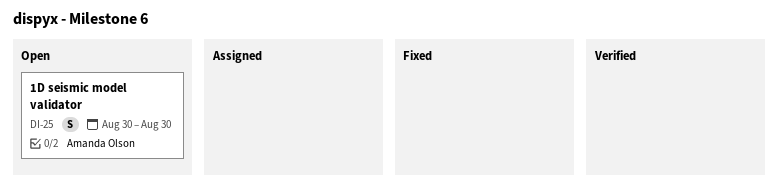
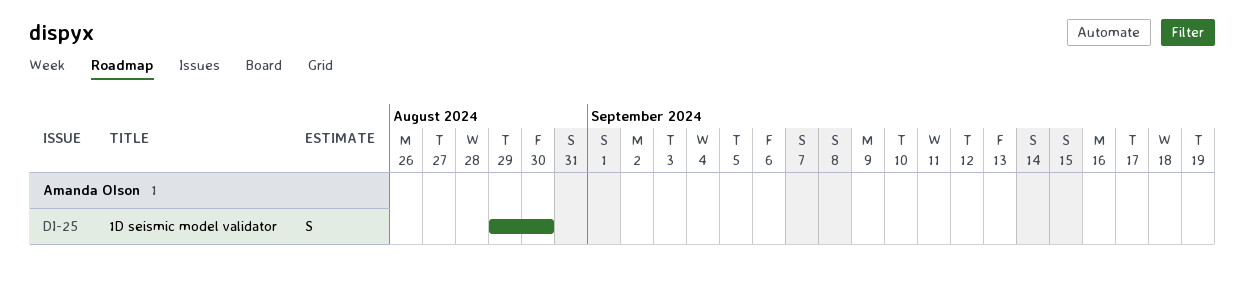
DI-25, start: Aug 30 -> Aug 29

